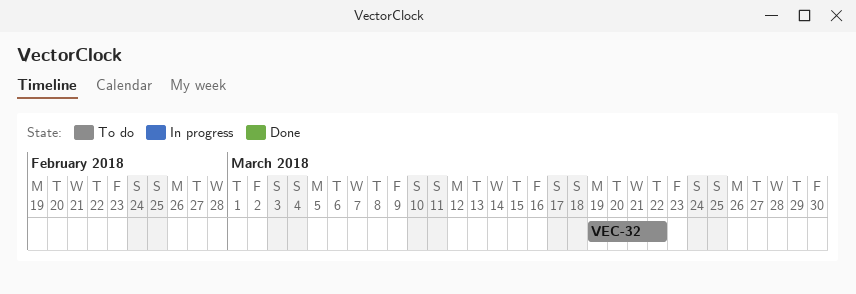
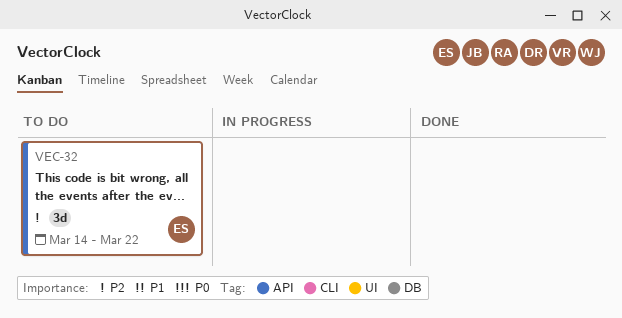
VEC-32, start: Mar 19 -> Mar 14

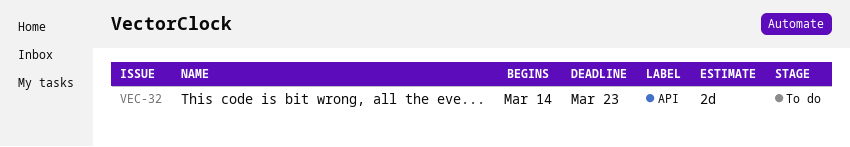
VEC-32, estimate: 3d -> 2d
VEC-32, due: Mar 22 -> Mar 23

